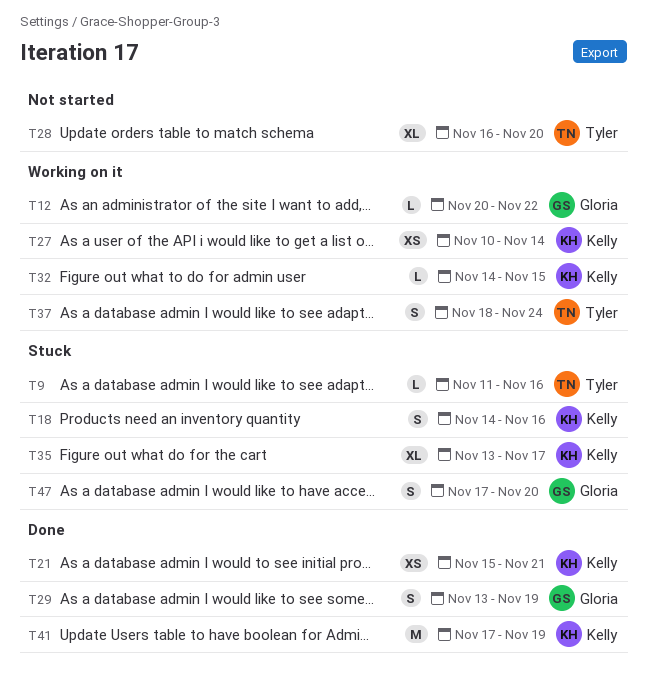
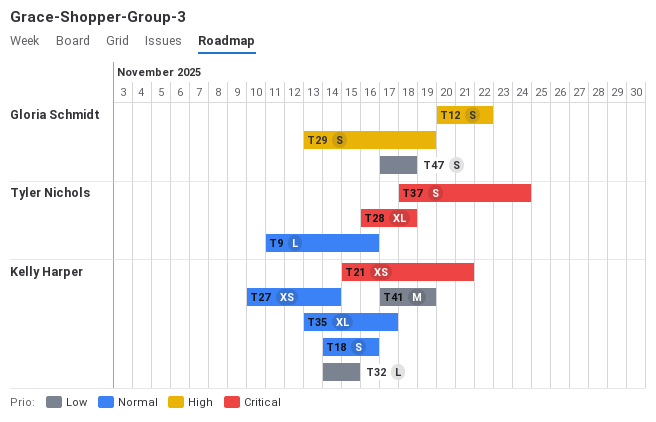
T12, estimate: L -> S
T28, due: Nov 20 -> Nov 18
T47, due: Nov 20 -> Nov 18

